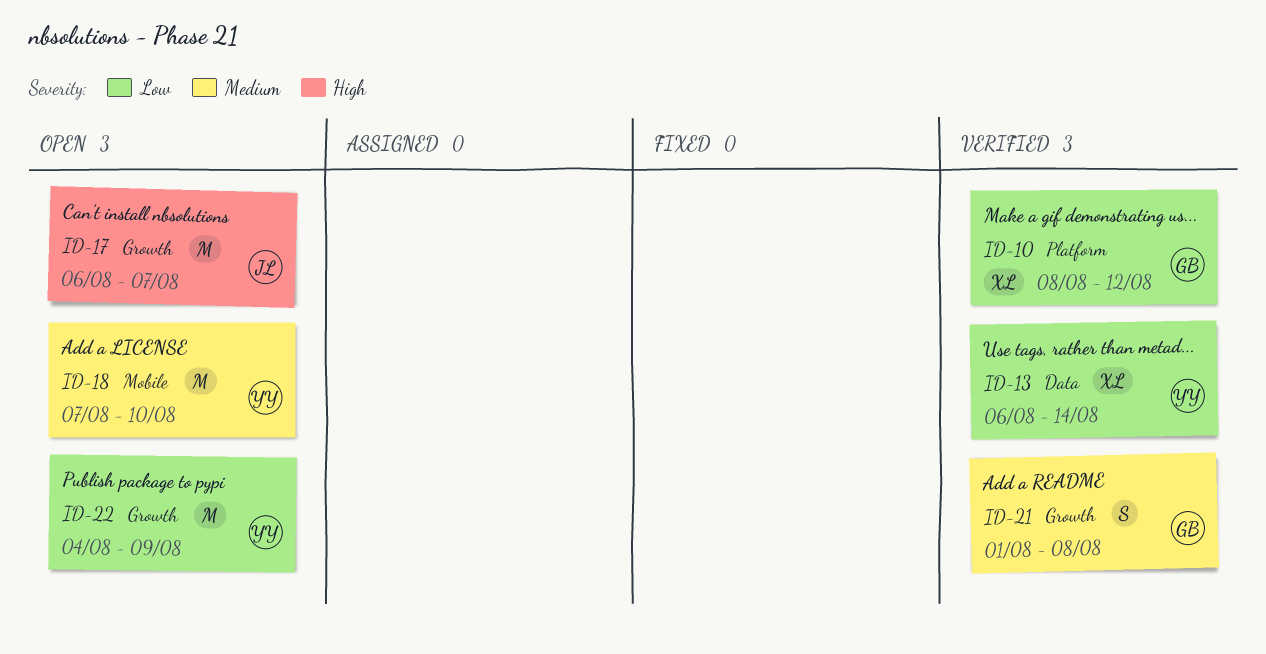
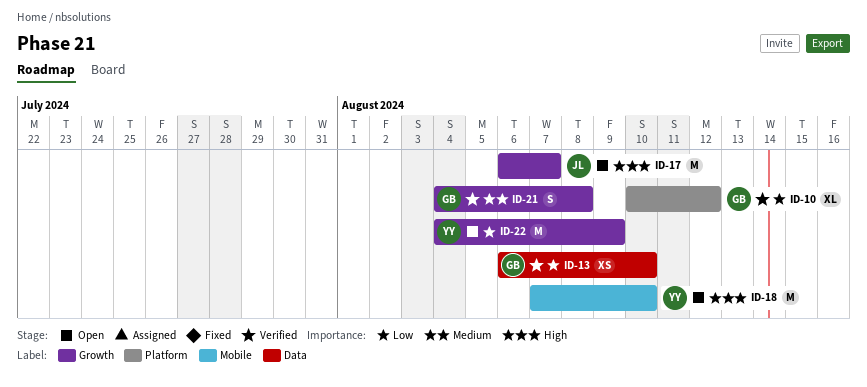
ID-10, start: Aug 8 -> Aug 10
ID-13, owner: YY -> GB
ID-13, estimate: XL -> XS
ID-13, due: Aug 14 -> Aug 10
ID-18, priority: Medium -> High
ID-21, start: Aug 1 -> Aug 4

